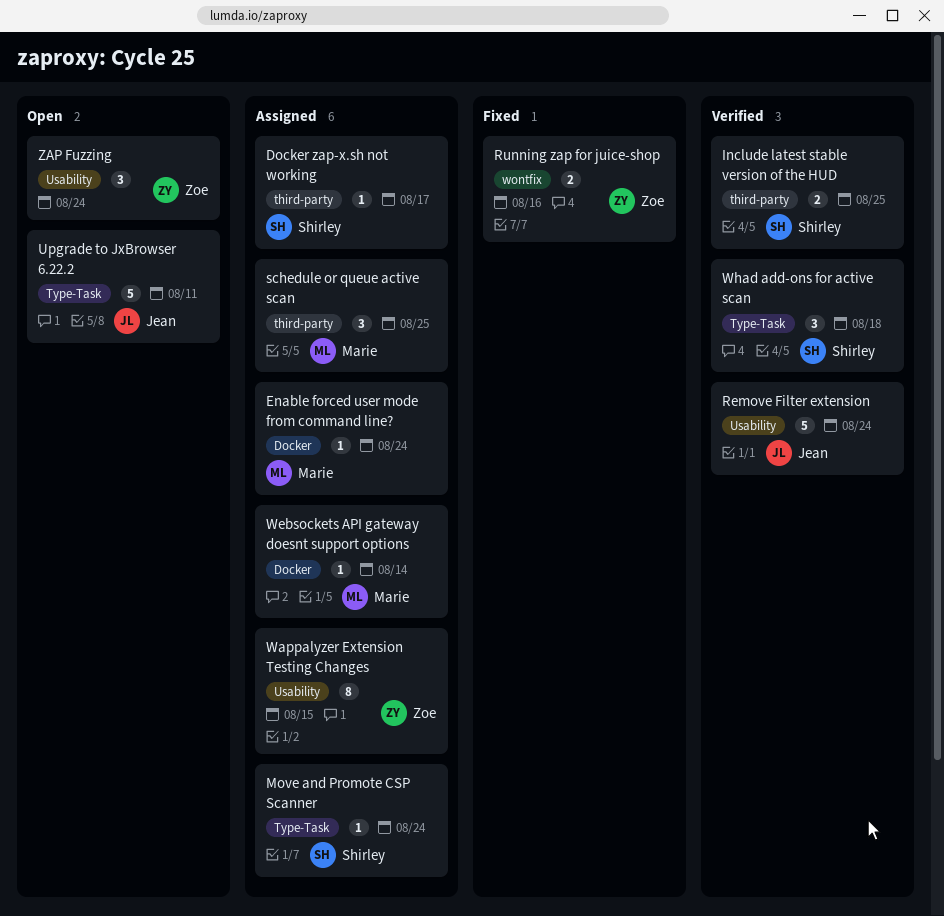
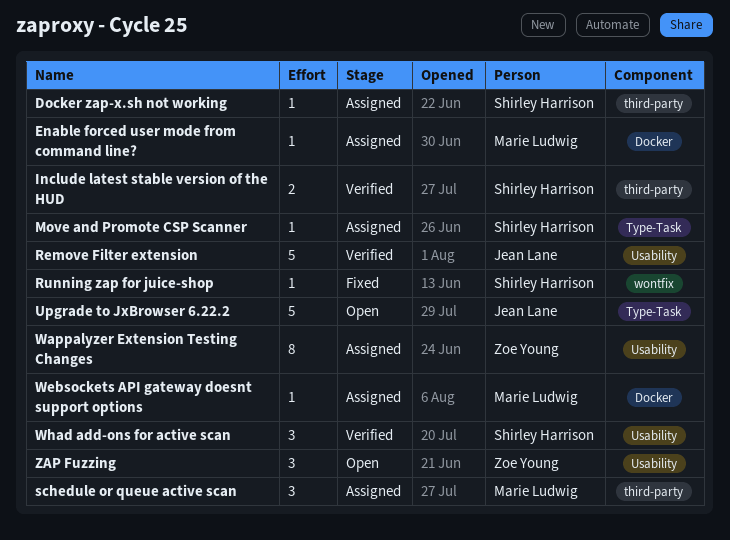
Running zap for juice-shop, owner: Zoe Young -> Shirley Harrison
Running zap for juice-shop, estimate: 2 -> 1
Whad add-ons for active scan, label: Type-Task -> Usability

